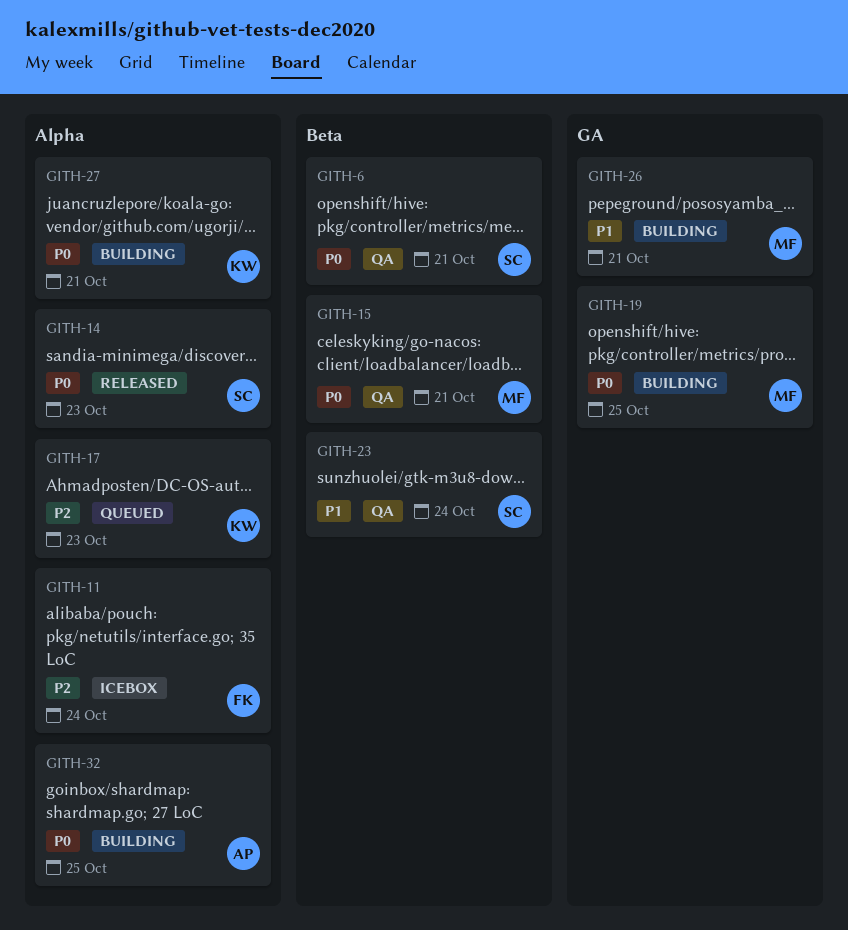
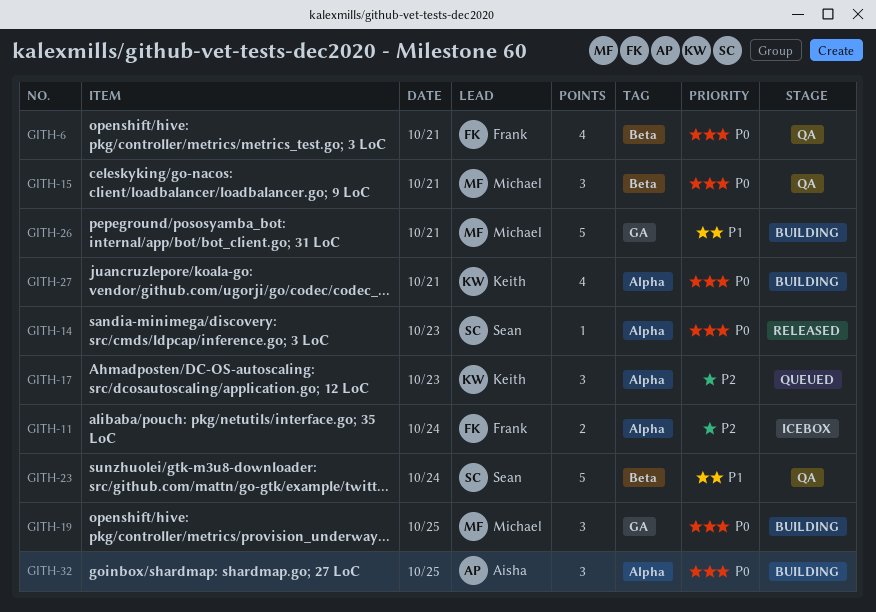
GITH-6, owner: Sean -> Frank

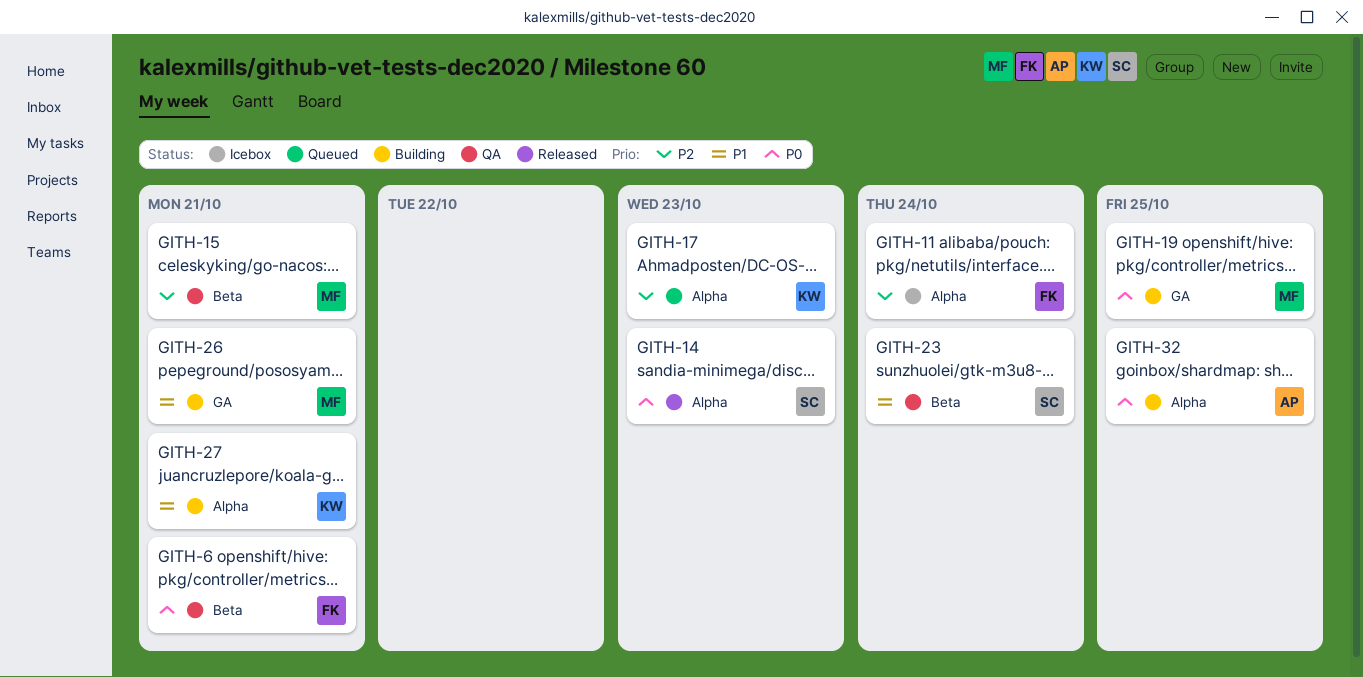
GITH-15, priority: P0 -> P2
GITH-27, priority: P0 -> P1

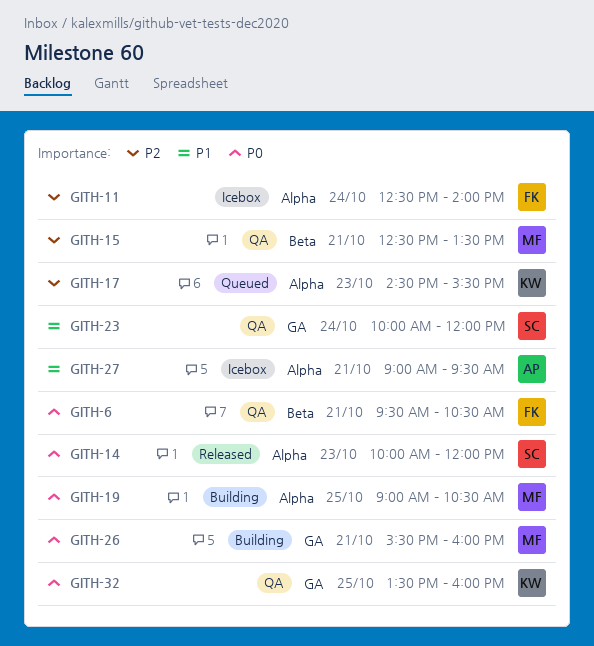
GITH-19, label: GA -> Alpha
GITH-23, label: Beta -> GA
GITH-26, priority: P1 -> P0
GITH-27, status: Building -> Icebox
GITH-27, owner: KW -> AP
GITH-32, status: Building -> QA
GITH-32, owner: AP -> KW
GITH-32, label: Alpha -> GA

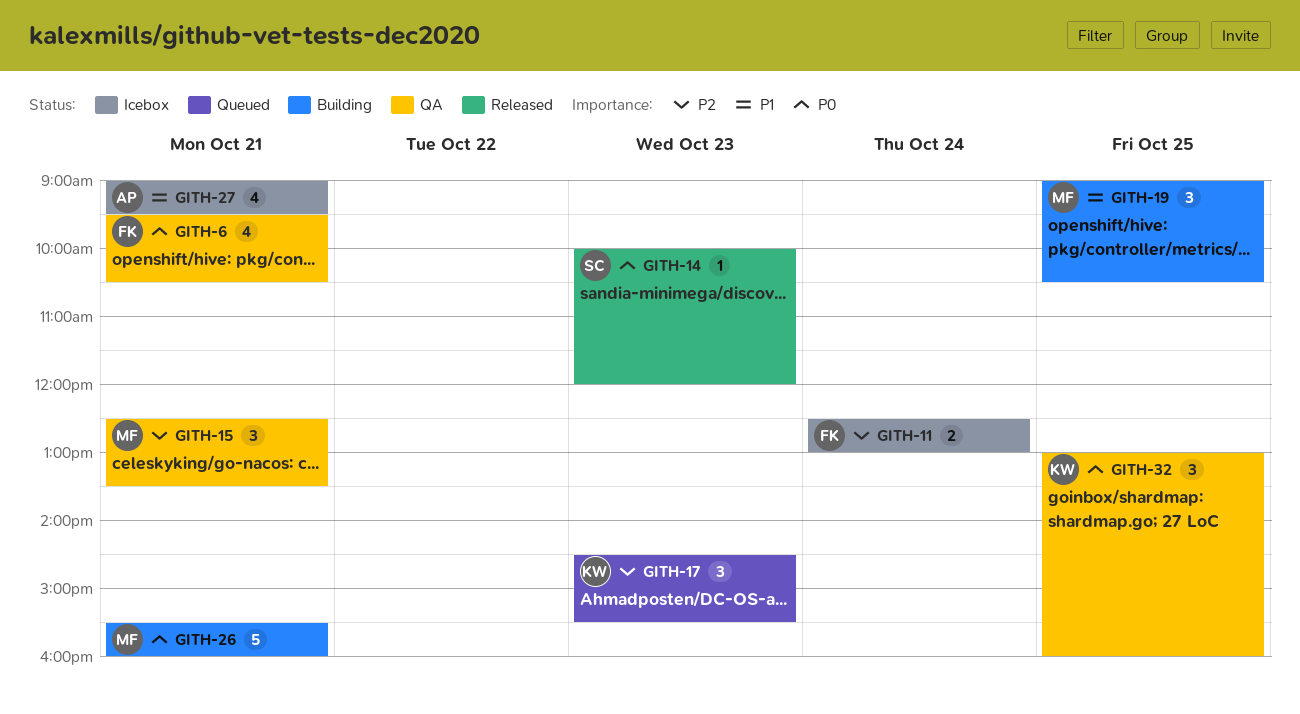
GITH-11, ends: 14:00 -> 13:00
GITH-19, priority: P0 -> P1
GITH-23: present -> none
GITH-32, begins: 13:30 -> 13:00

